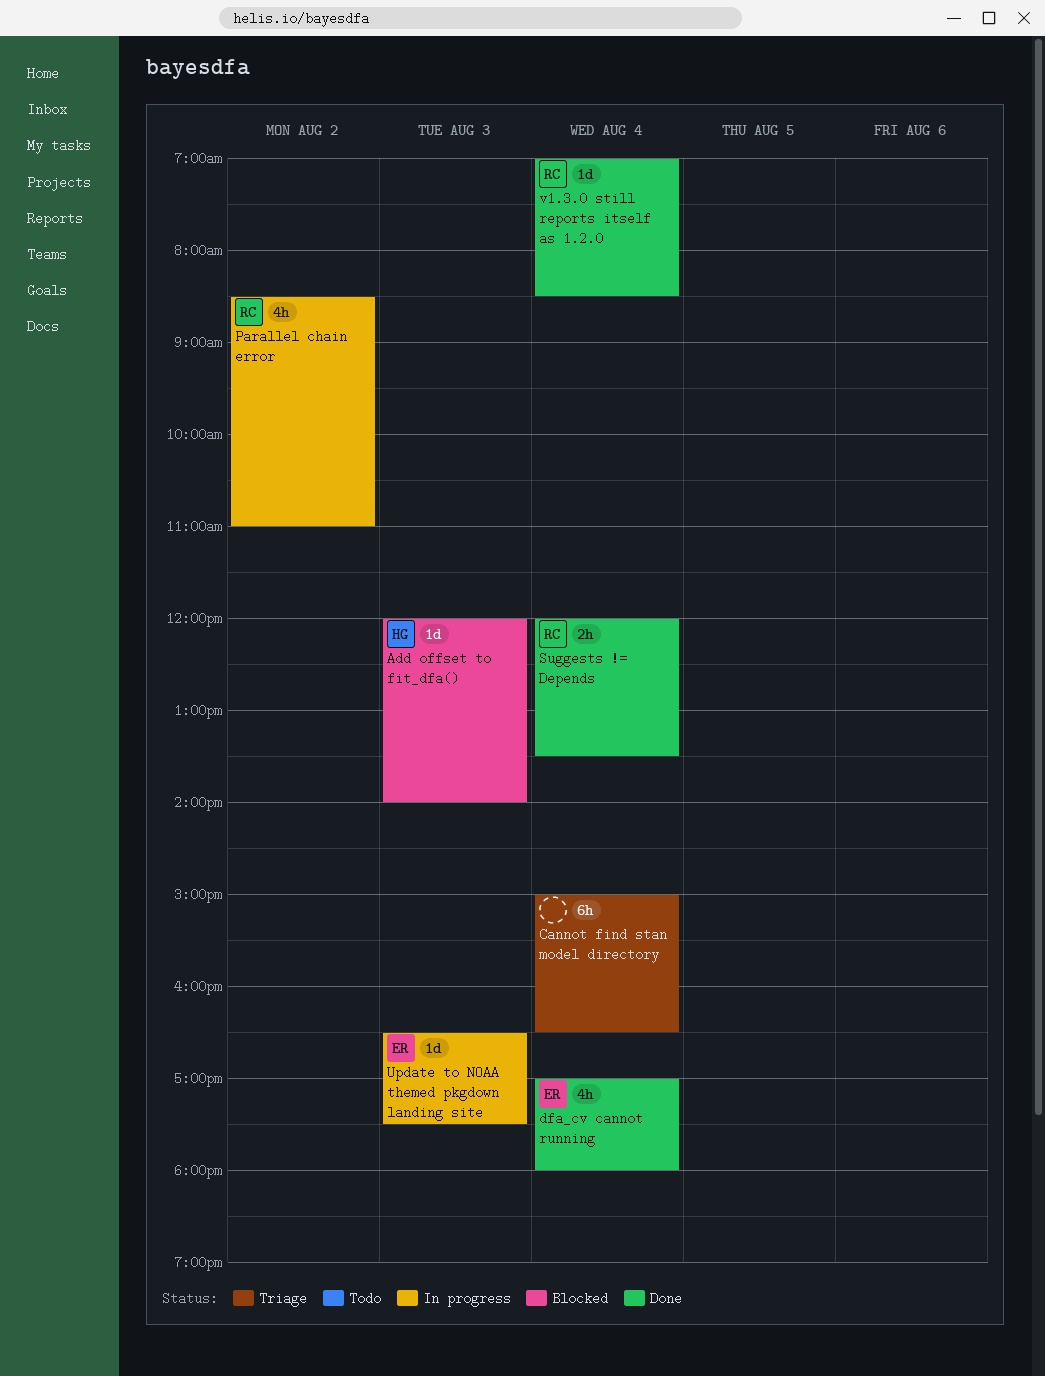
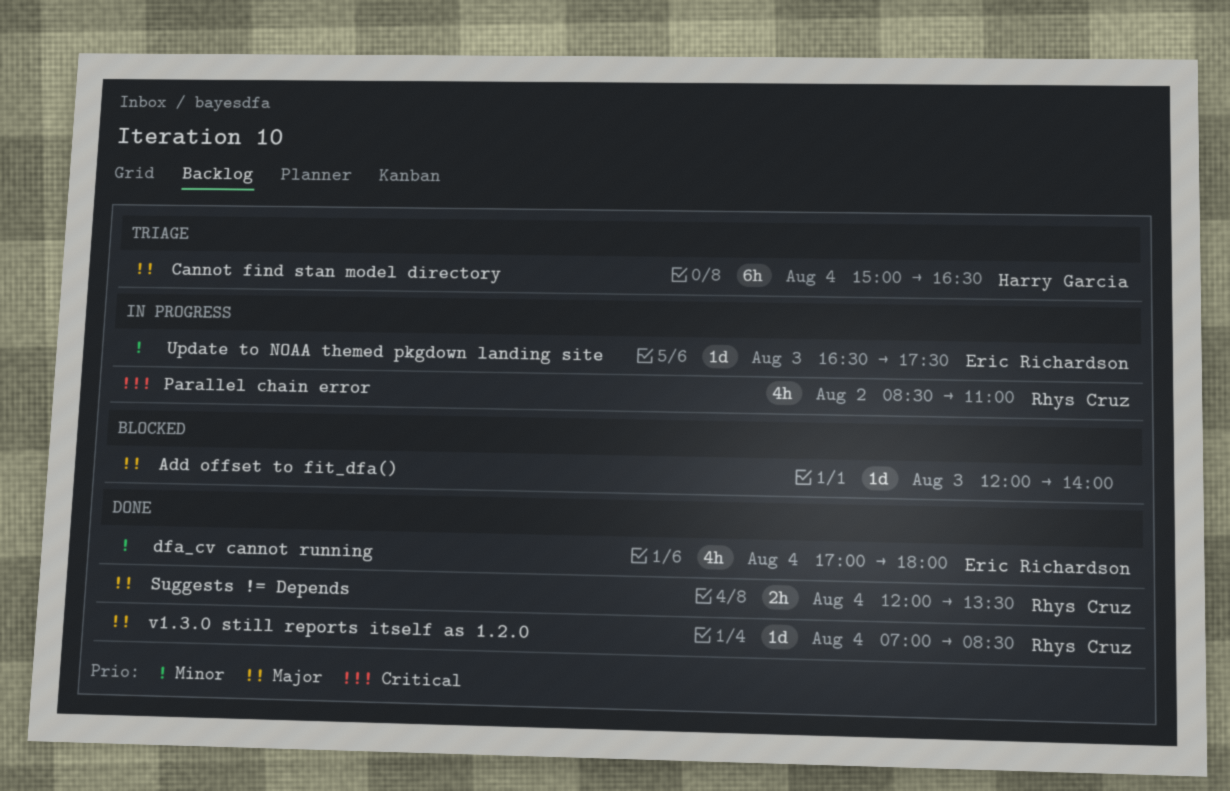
Add offset to fit_dfa(), owner: Harry Garcia -> none
Cannot find stan model directory, owner: none -> Harry Garcia

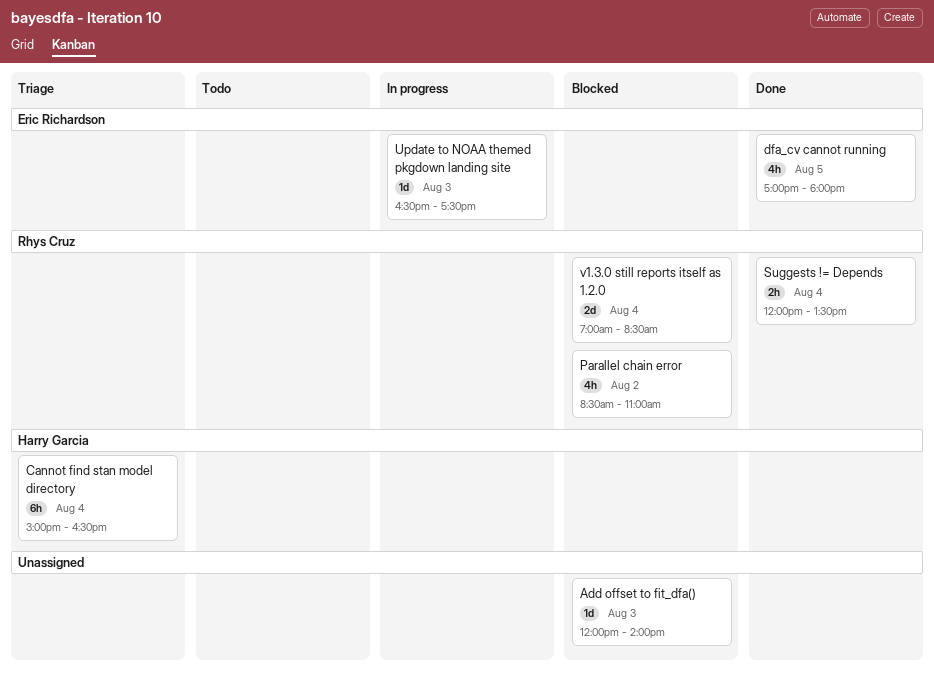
dfa_cv cannot running, day: Aug 4 -> Aug 5
Parallel chain error, status: In progress -> Blocked
v1.3.0 still reports itself as 1.2.0, status: Done -> Blocked
v1.3.0 still reports itself as 1.2.0, estimate: 1d -> 2d

